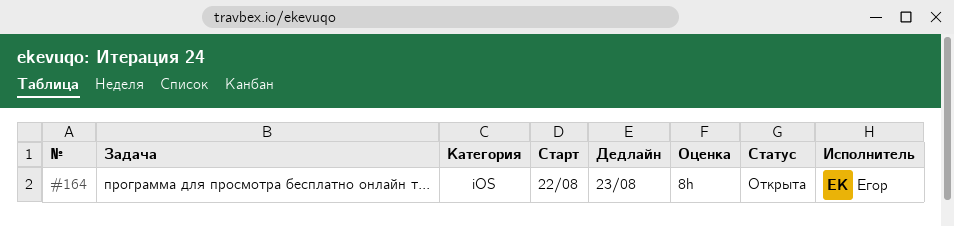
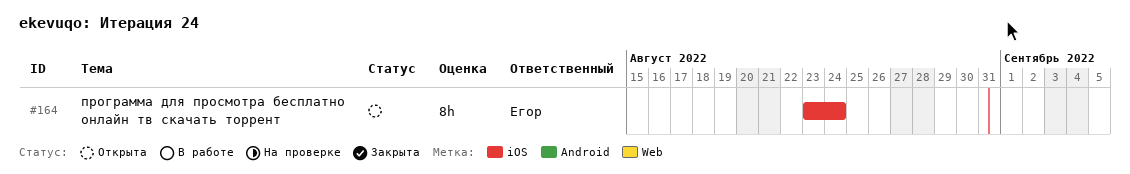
#164, start: Aug 22 -> Aug 23
#164, due: Aug 23 -> Aug 24

